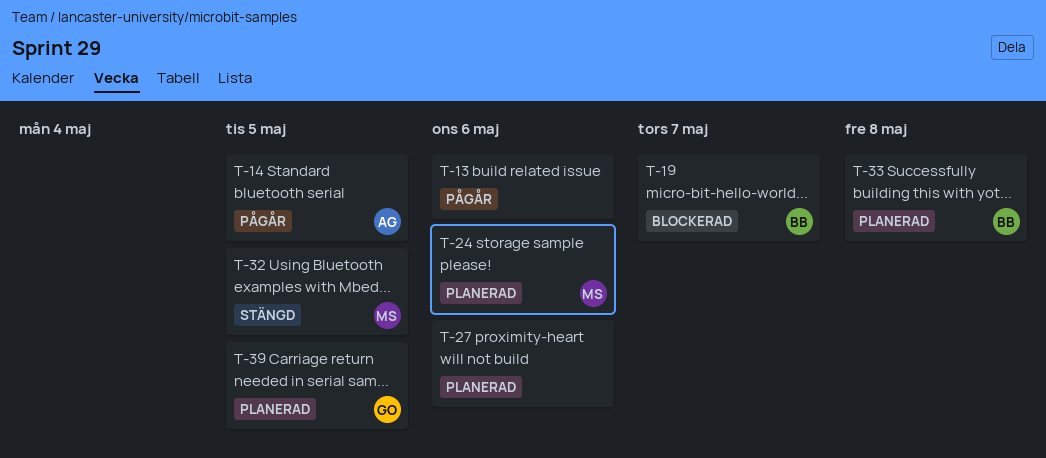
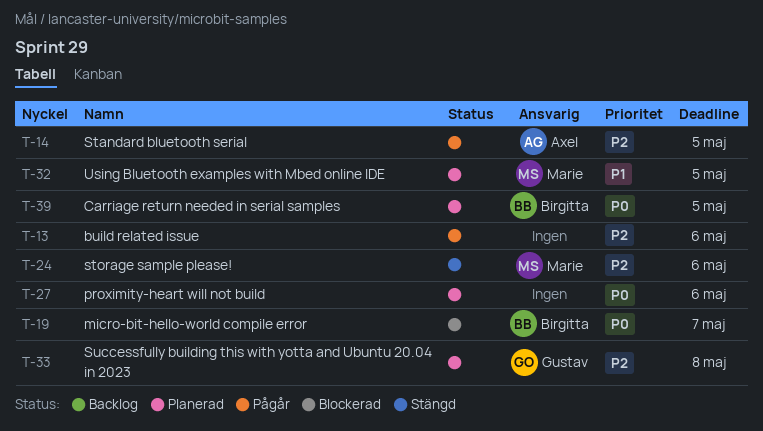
T-24, status: Planerad -> Stängd
T-32, status: Stängd -> Planerad
T-33, owner: Birgitta -> Gustav
T-39, owner: Gustav -> Birgitta

